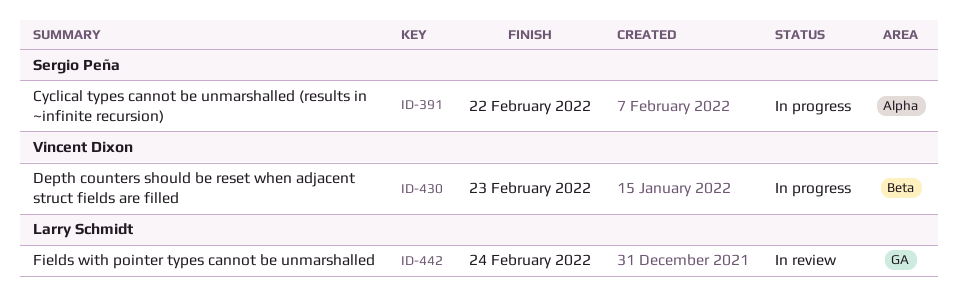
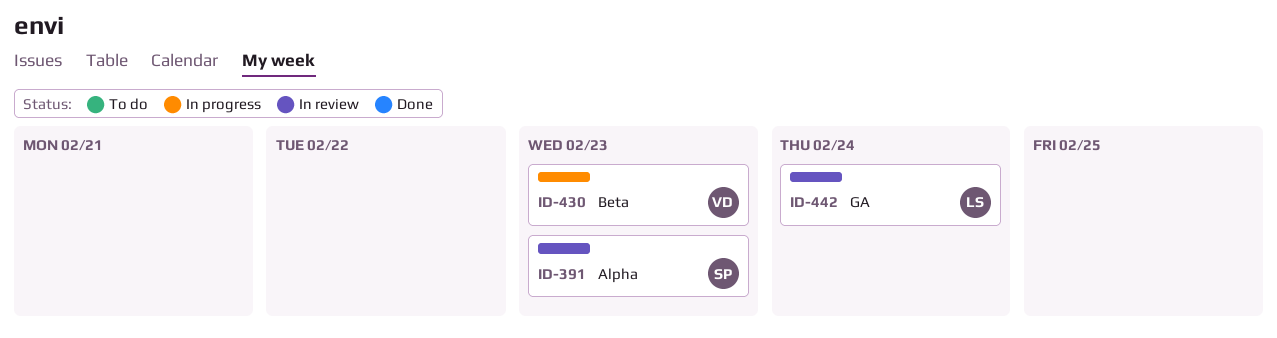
ID-391, status: In progress -> In review
ID-391, due: Feb 22 -> Feb 23

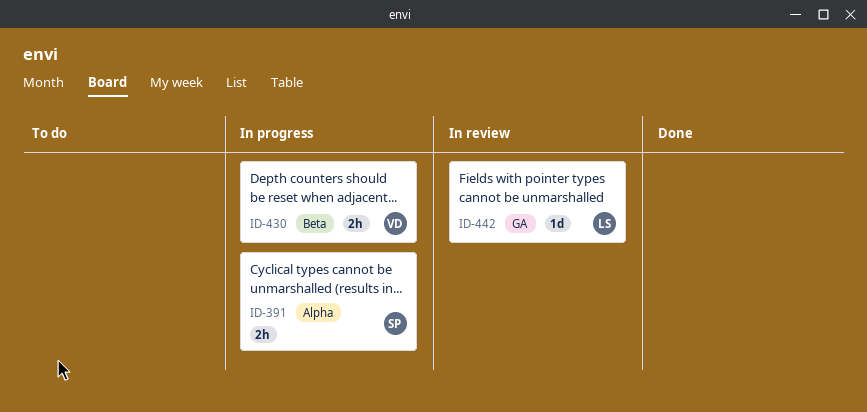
ID-391, status: In review -> In progress

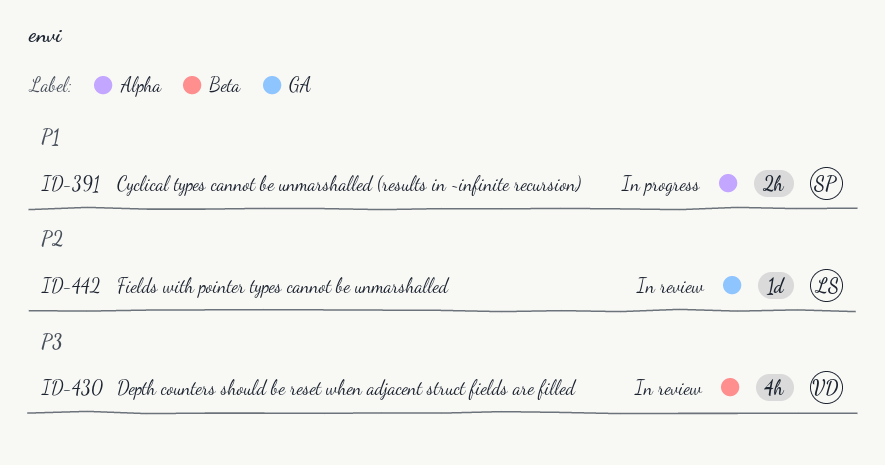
ID-430, status: In progress -> In review
ID-430, estimate: 2h -> 4h

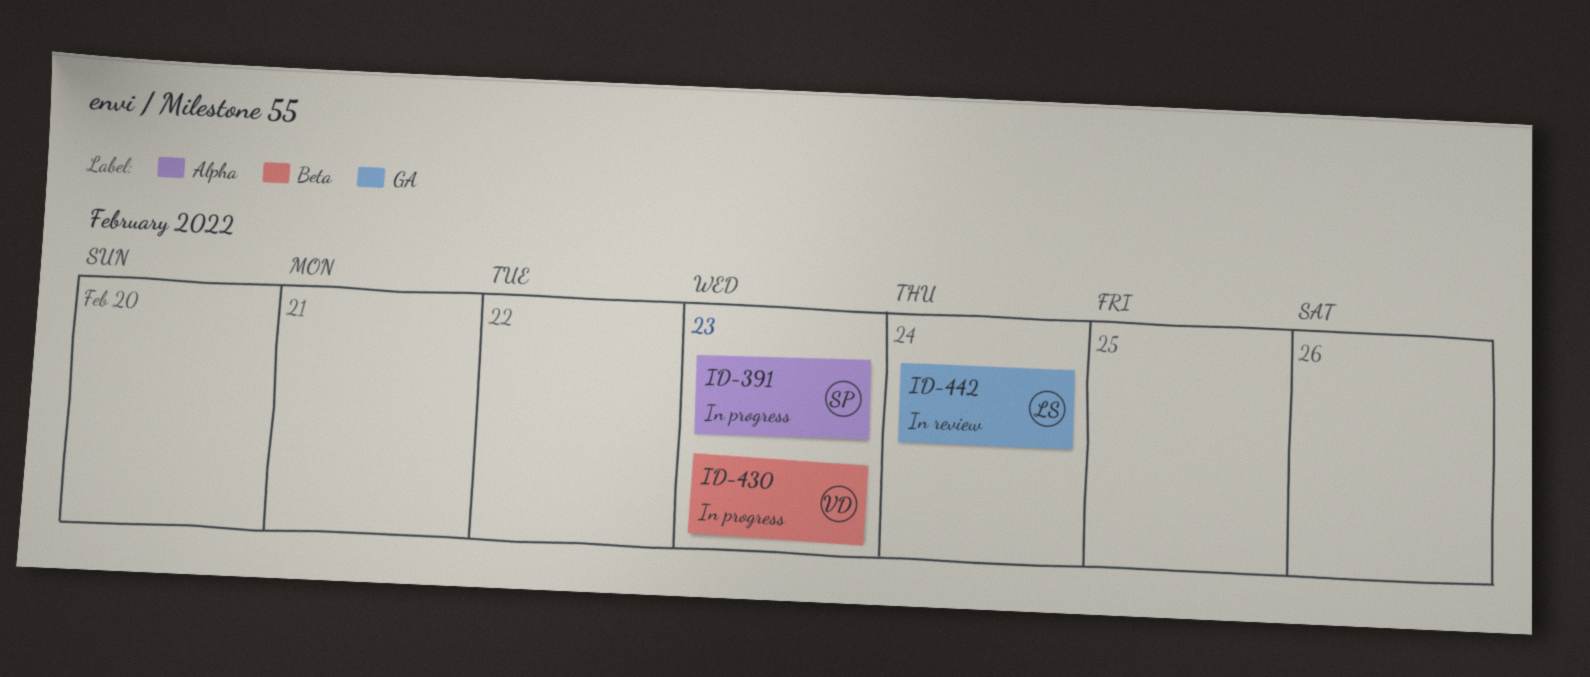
ID-430, status: In review -> In progress

